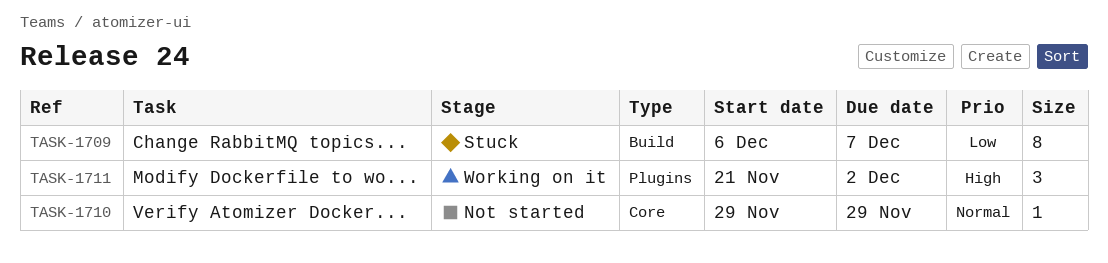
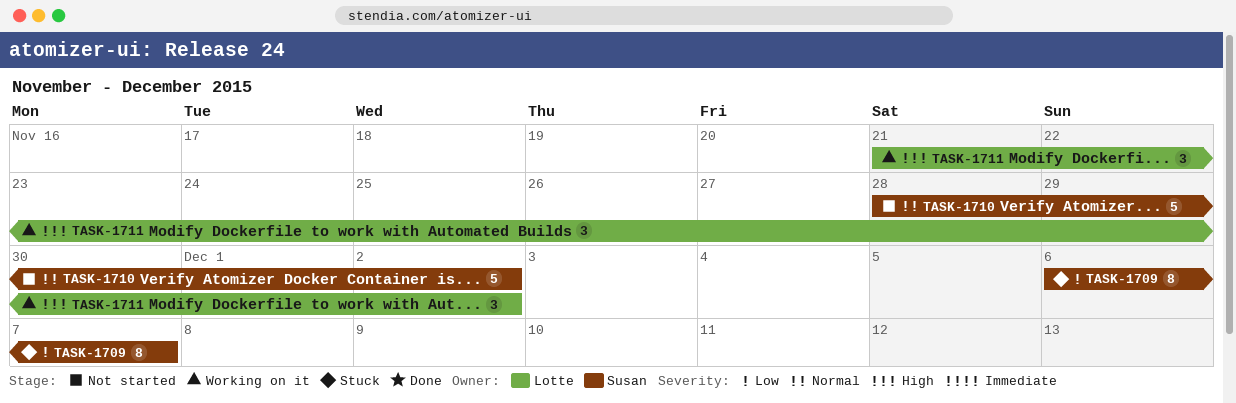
TASK-1710, estimate: 1 -> 5
TASK-1710, start: Nov 29 -> Nov 28
TASK-1710, due: Nov 29 -> Dec 2

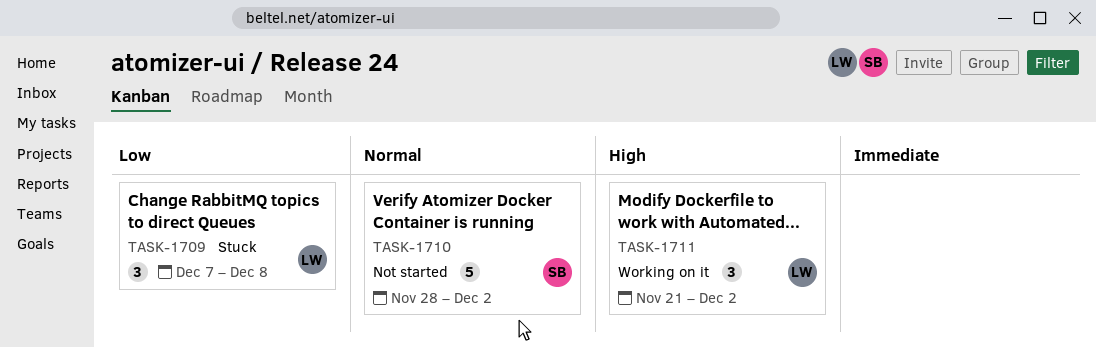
TASK-1709, owner: Susan -> Lotte
TASK-1709, estimate: 8 -> 3
TASK-1709, start: Dec 6 -> Dec 7
TASK-1709, due: Dec 7 -> Dec 8

